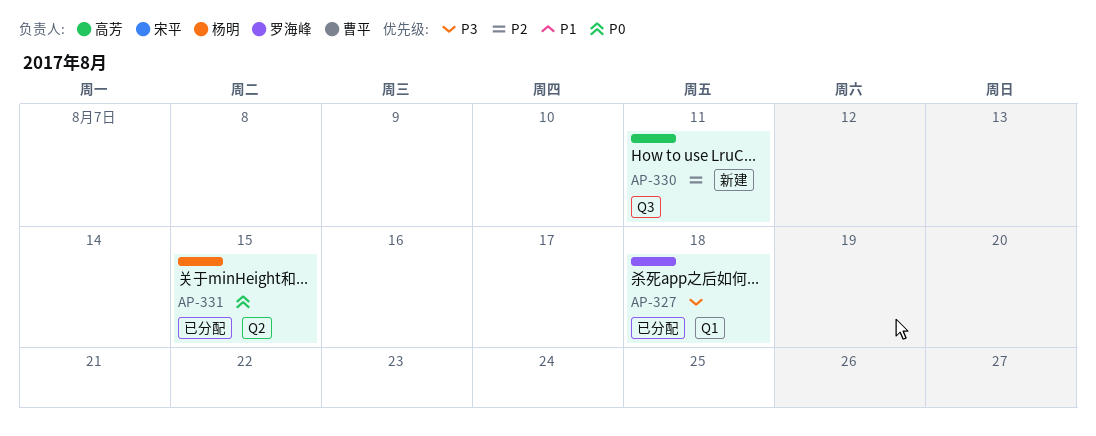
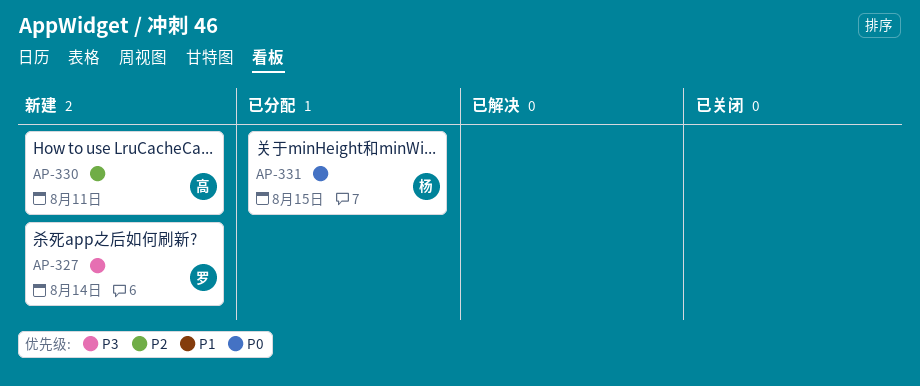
AP-327, status: 已分配 -> 新建
AP-327, due: Aug 18 -> Aug 14

